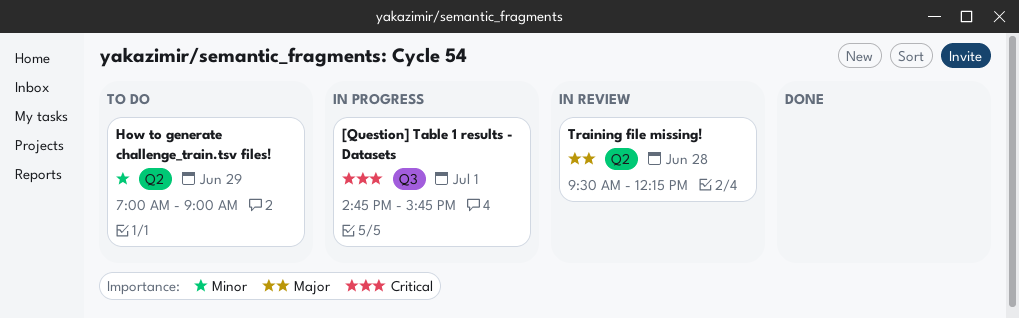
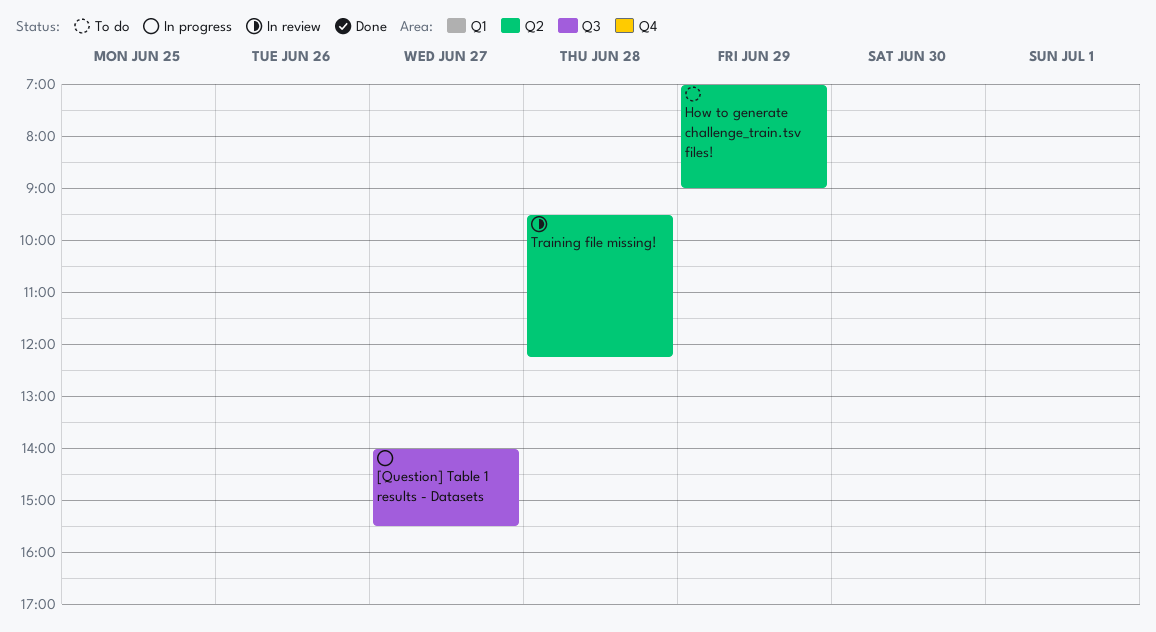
[Question] Table 1 results - Datasets, day: Jul 1 -> Jun 27
[Question] Table 1 results - Datasets, begins: 14:45 -> 14:00
[Question] Table 1 results - Datasets, ends: 15:45 -> 15:30

